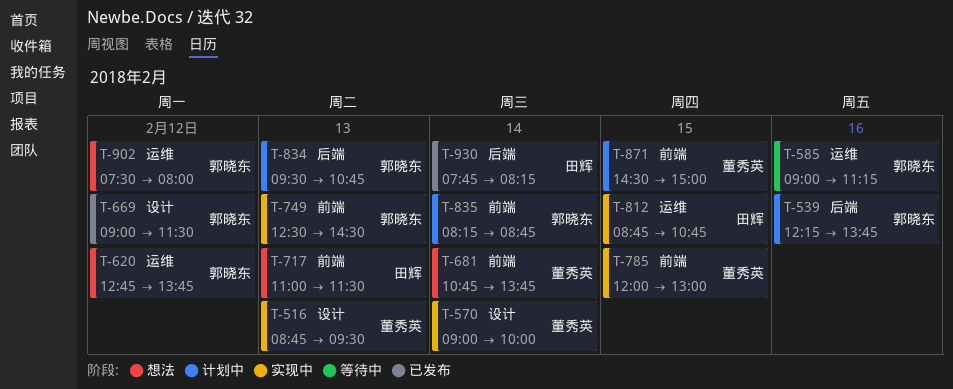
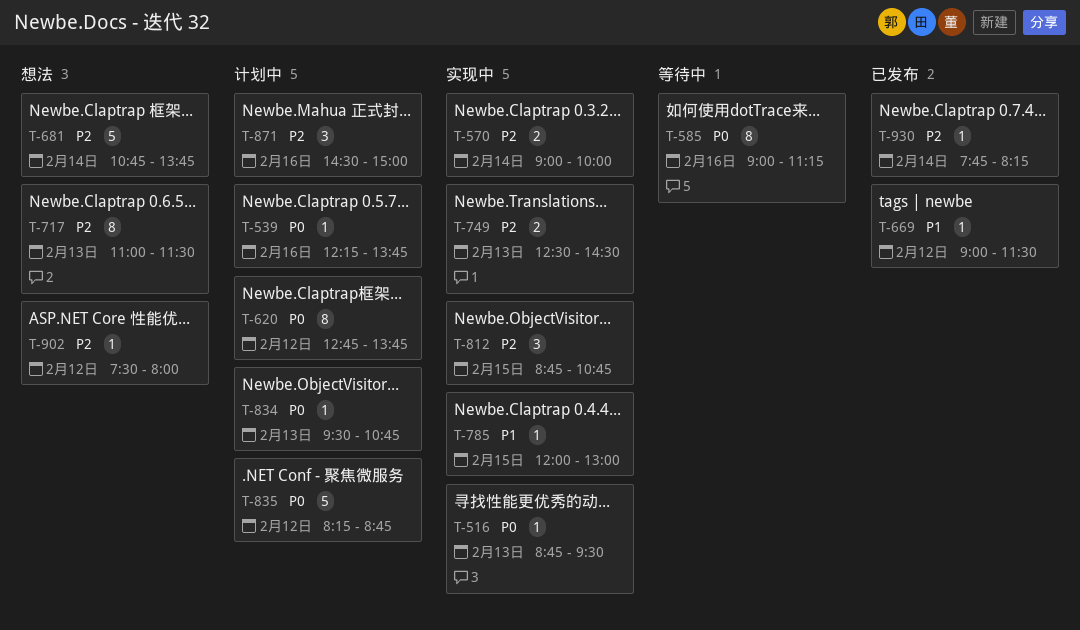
T-620, status: 想法 -> 计划中
T-835, day: Feb 14 -> Feb 12
T-871, day: Feb 15 -> Feb 16

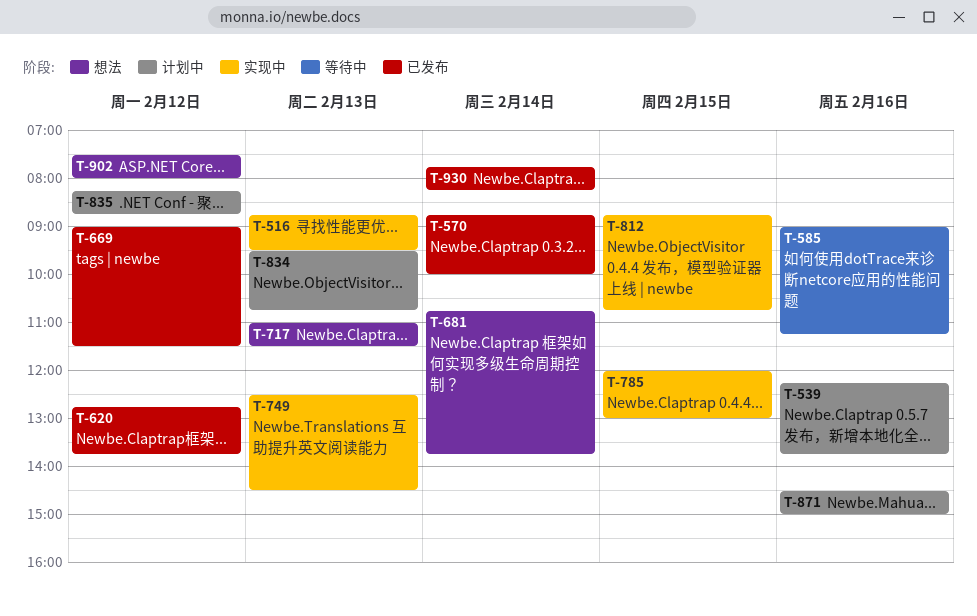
T-570, status: 实现中 -> 已发布
T-570, begins: 09:00 -> 08:45
T-620, status: 计划中 -> 已发布

